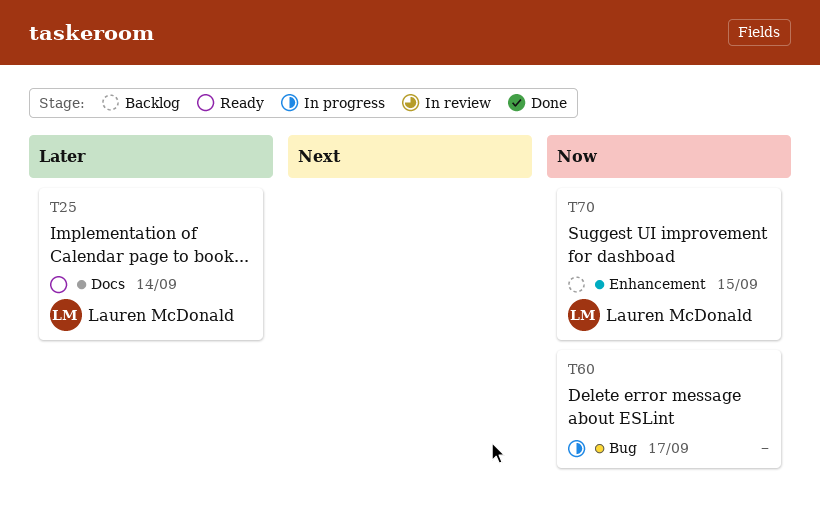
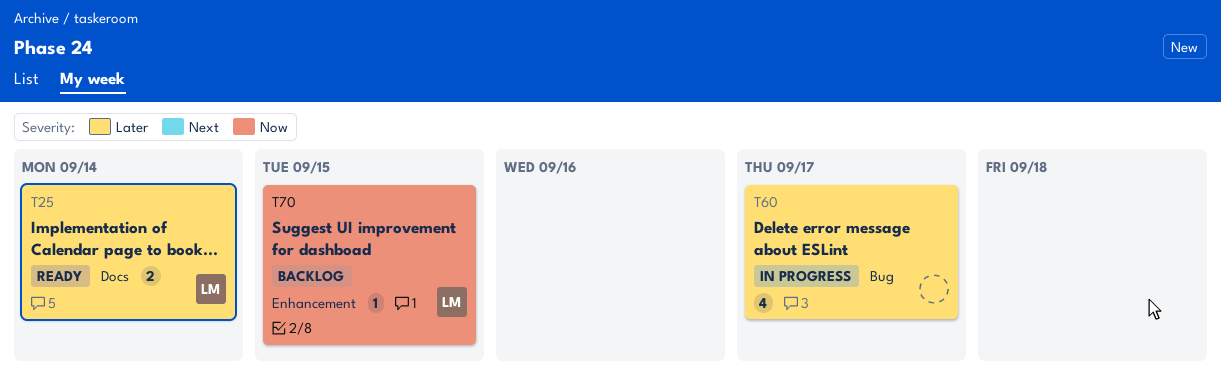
T60, priority: Now -> Later

